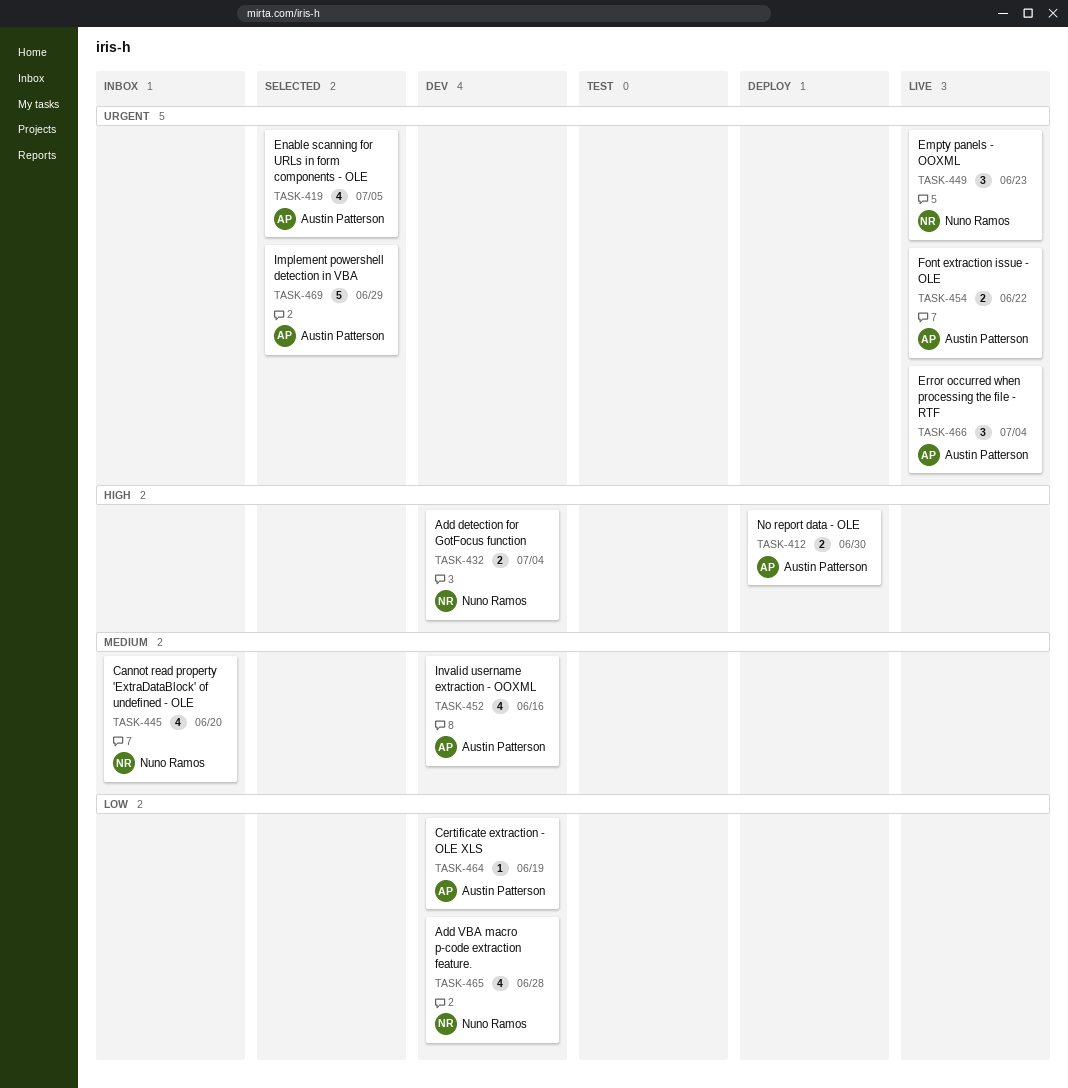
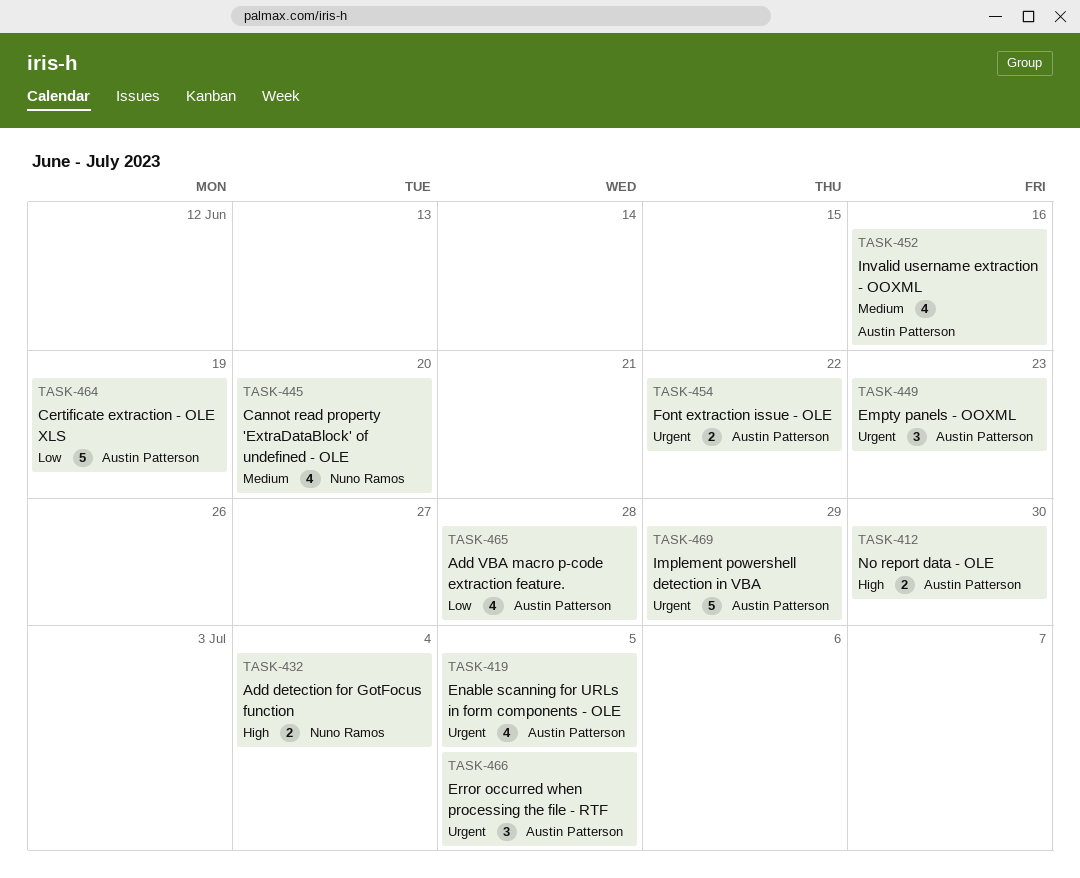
TASK-449, owner: Nuno Ramos -> Austin Patterson
TASK-464, estimate: 1 -> 5
TASK-465, owner: Nuno Ramos -> Austin Patterson
TASK-466, due: Jul 4 -> Jul 5

